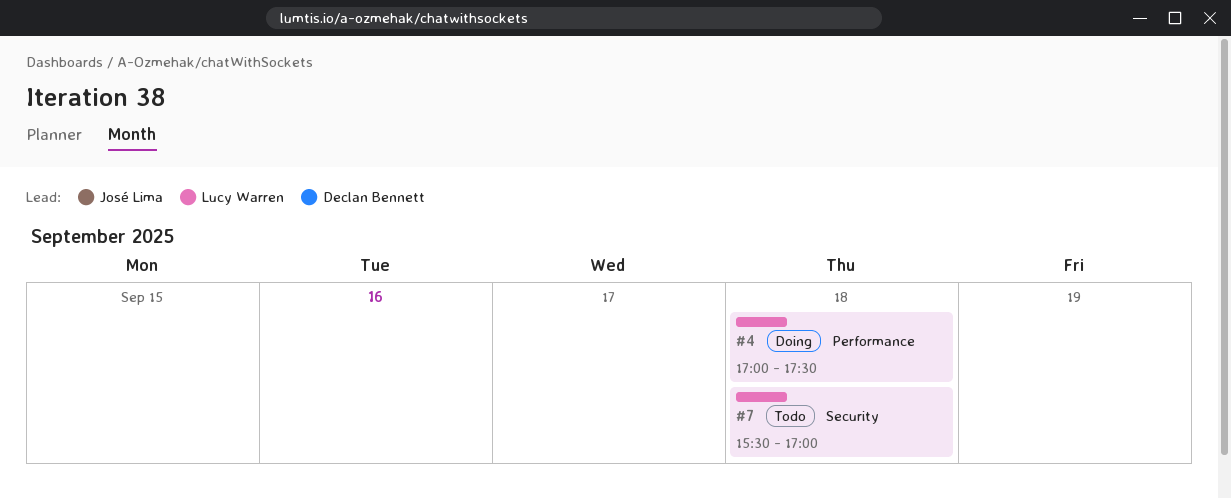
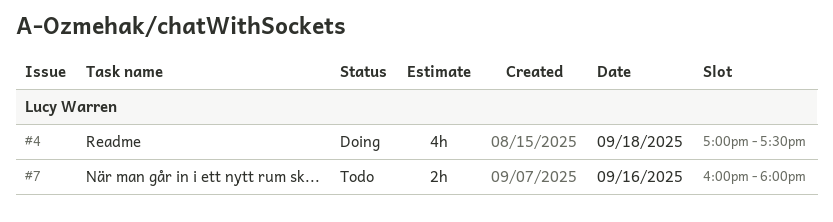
#7, day: Sep 18 -> Sep 16
#7, begins: 15:30 -> 16:00
#7, ends: 17:00 -> 18:00

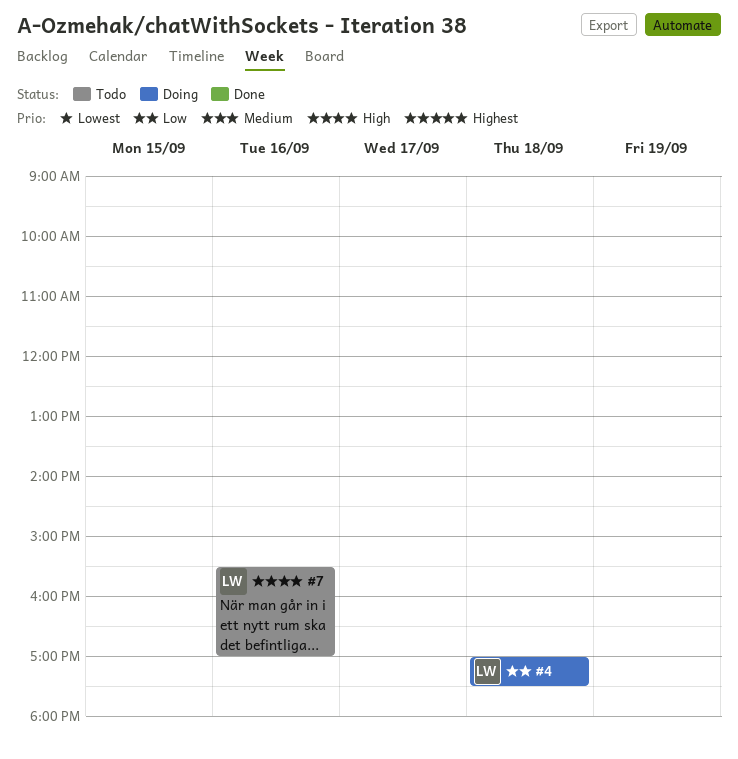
#7, begins: 16:00 -> 15:30
#7, ends: 18:00 -> 17:00

